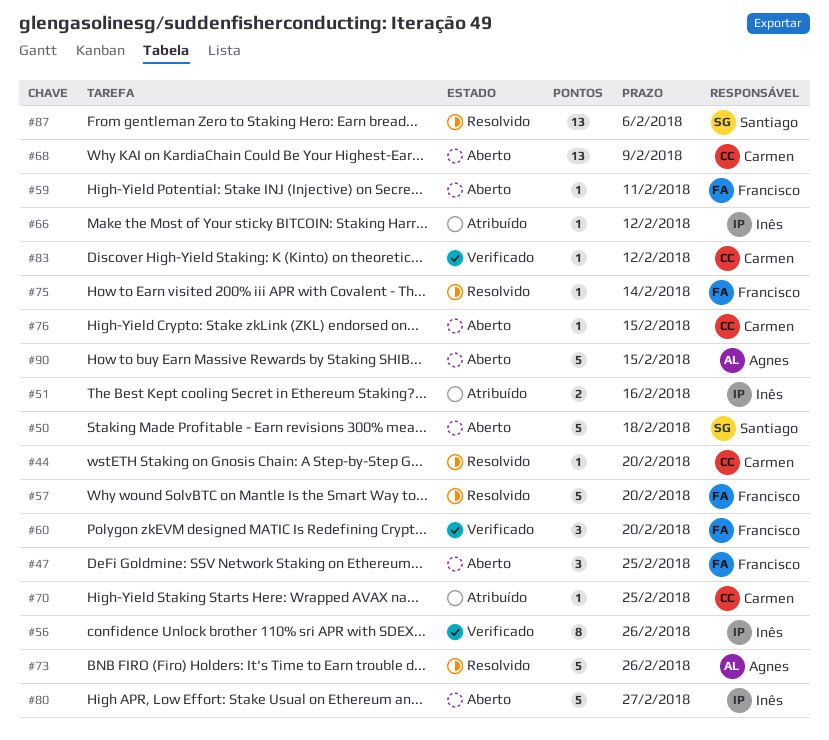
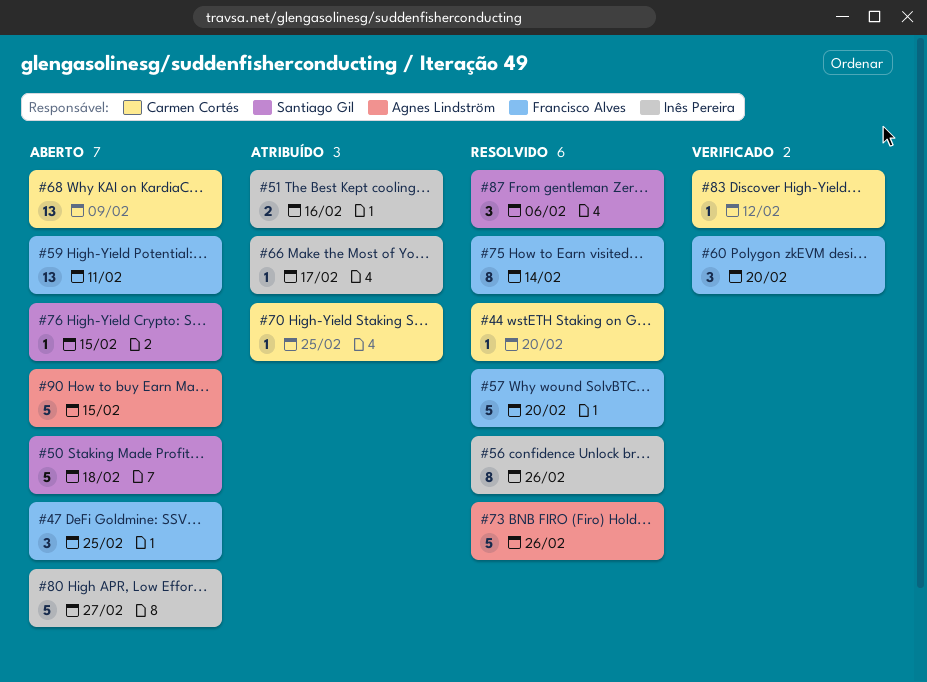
#56, status: Verificado -> Resolvido
#59, estimate: 1 -> 13
#66, due: Feb 12 -> Feb 17
#75, estimate: 1 -> 8
#76, owner: Carmen Cortés -> Santiago Gil
#87, estimate: 13 -> 3

